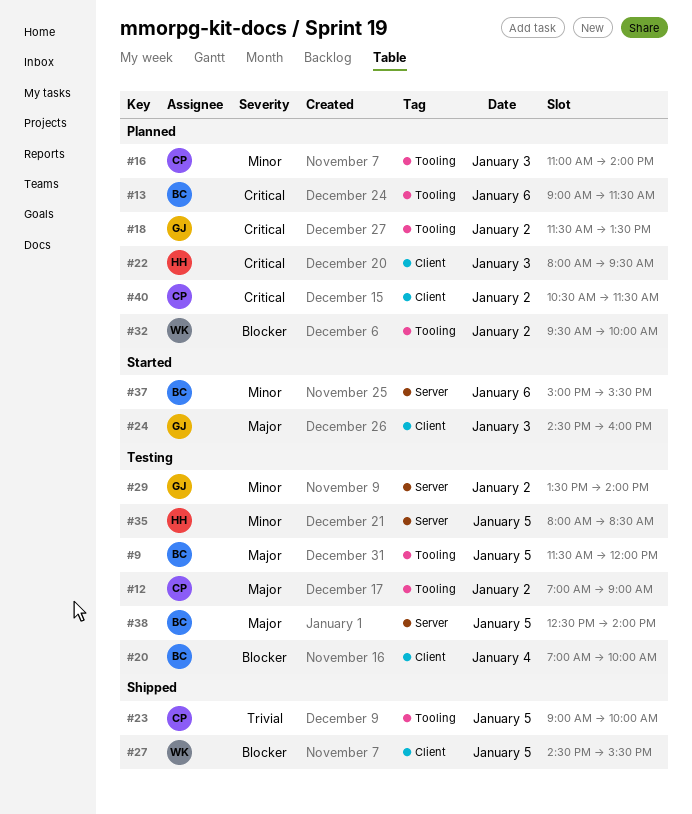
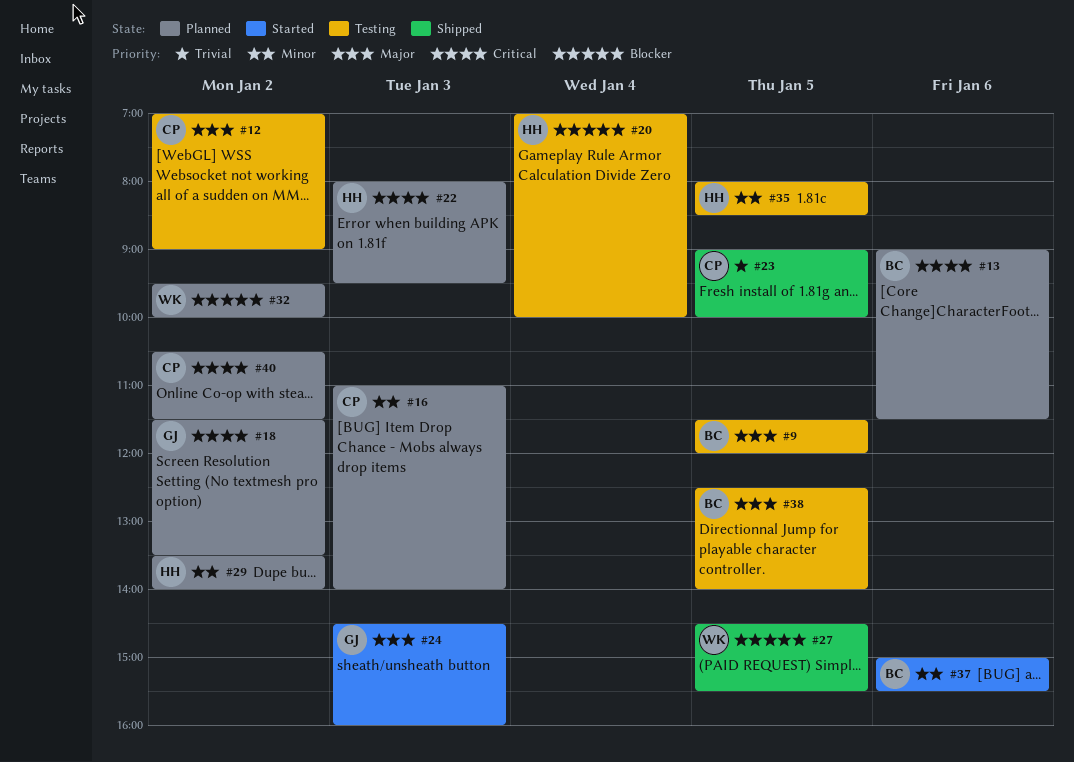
#20, owner: BC -> HH
#29, status: Testing -> Planned
#29, owner: GJ -> HH

